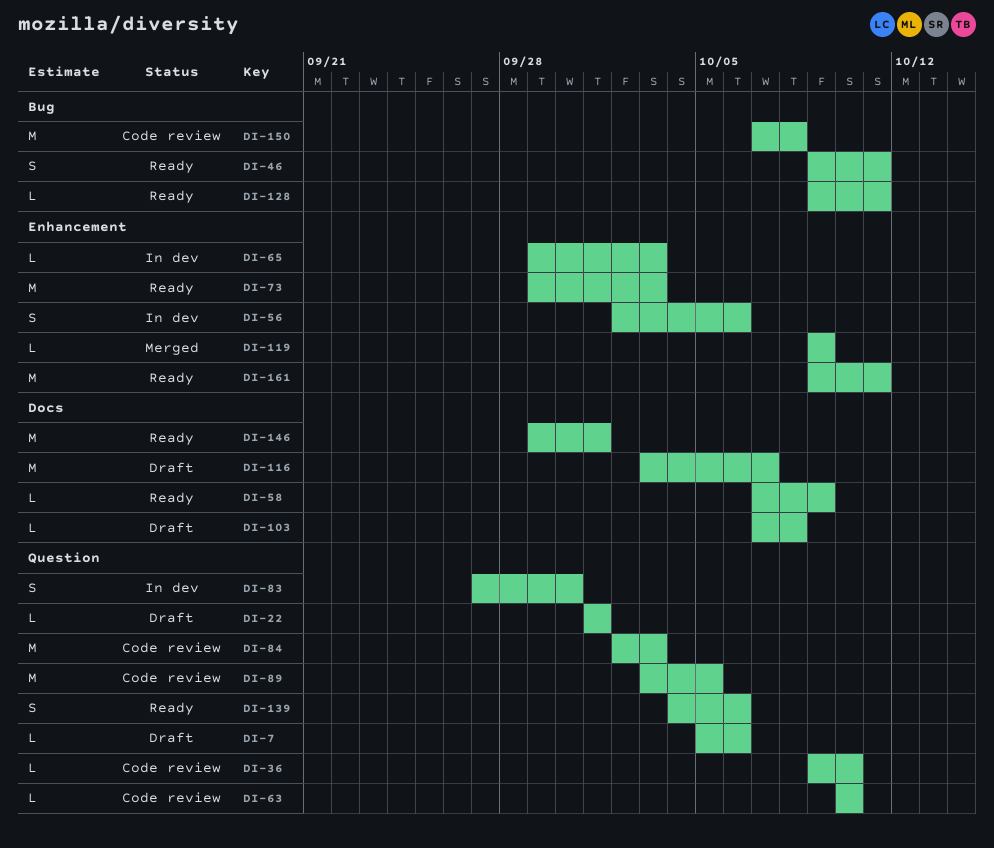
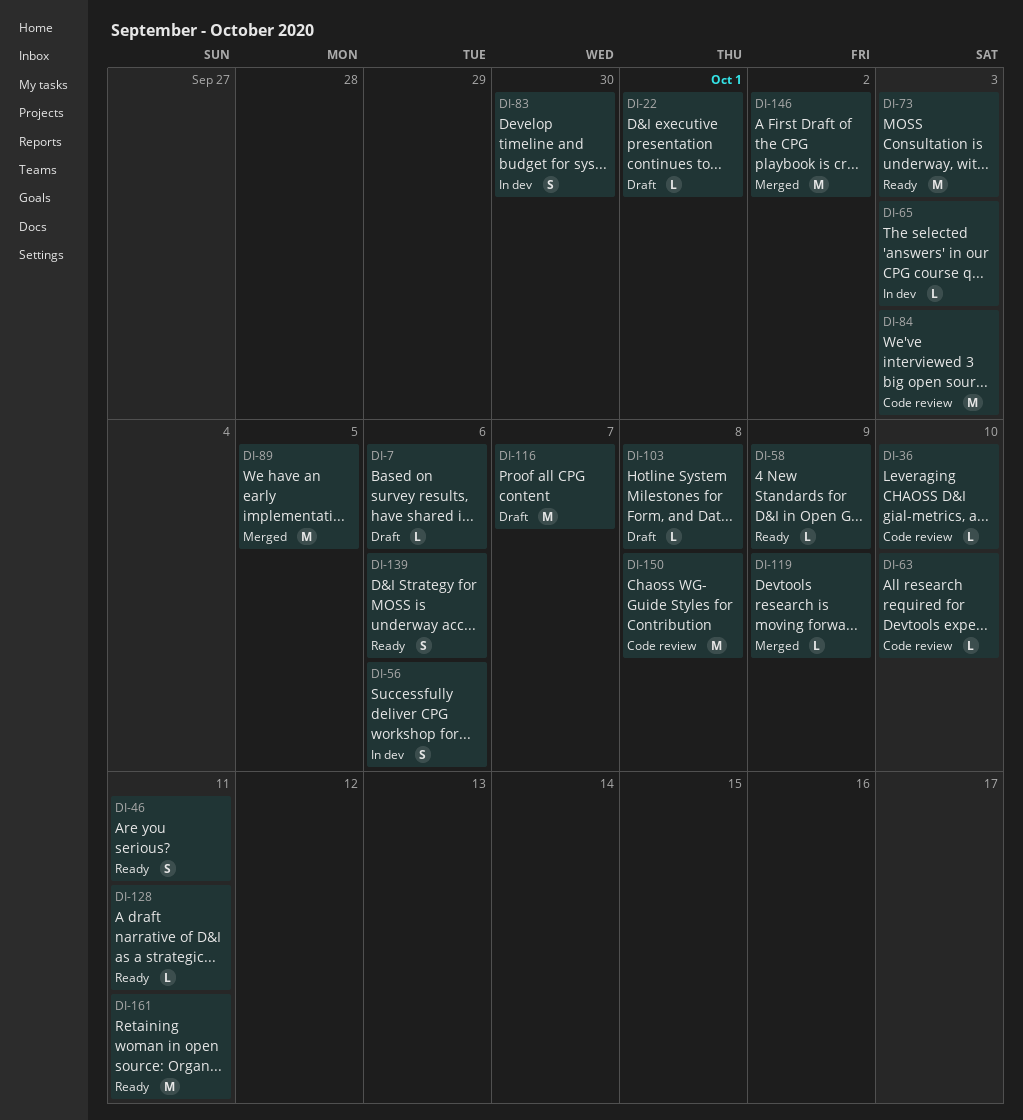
DI-89, status: Code review -> Merged
DI-146, status: Ready -> Merged
DI-146, due: Oct 1 -> Oct 2

